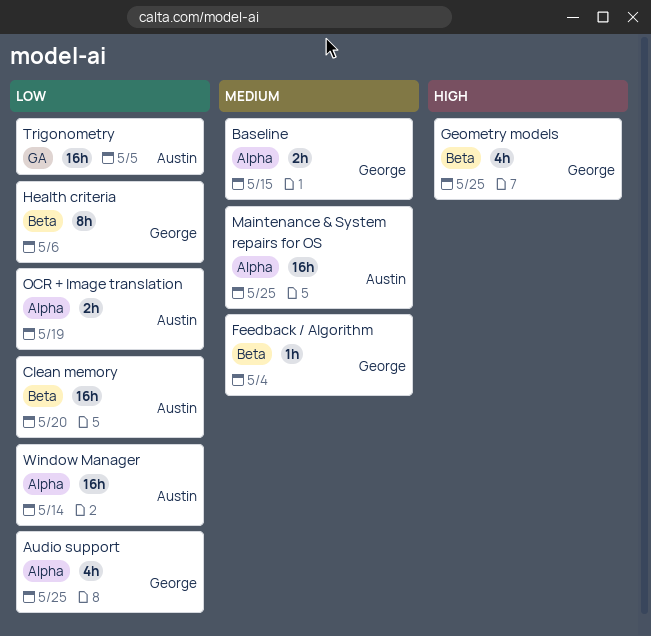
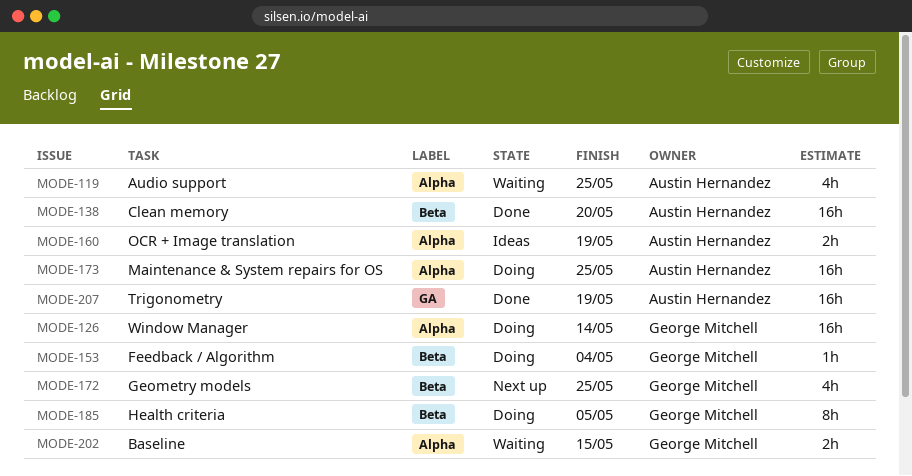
Audio support, owner: George Mitchell -> Austin Hernandez
Health criteria, due: May 6 -> May 5
Trigonometry, due: May 5 -> May 19
Window Manager, owner: Austin Hernandez -> George Mitchell

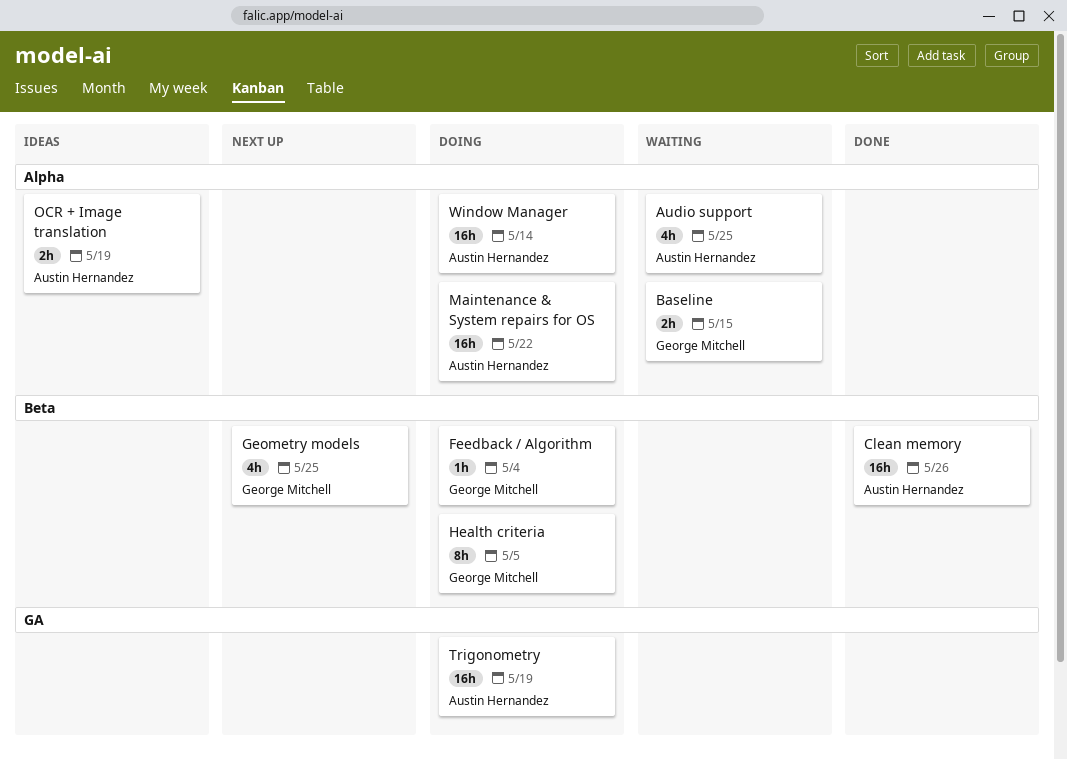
Clean memory, due: May 20 -> May 26
Maintenance & System repairs for OS, due: May 25 -> May 22
Trigonometry, status: Done -> Doing
Window Manager, owner: George Mitchell -> Austin Hernandez

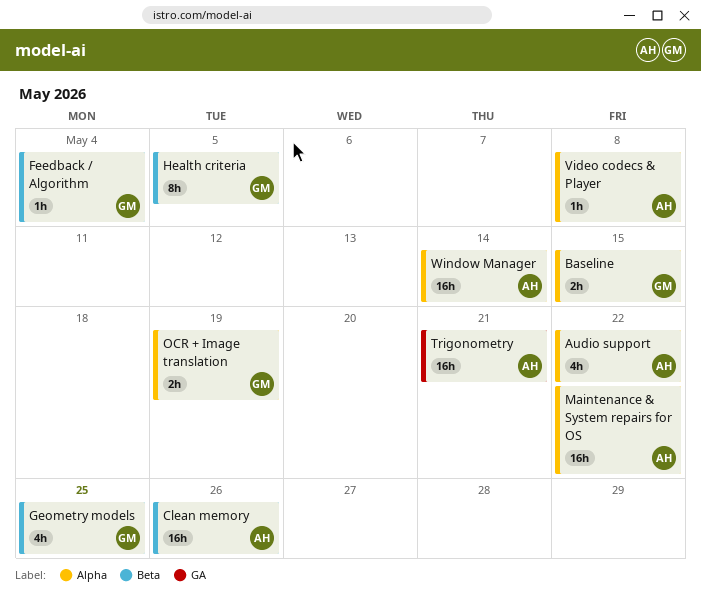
Audio support, due: May 25 -> May 22
OCR + Image translation, owner: Austin Hernandez -> George Mitchell
Trigonometry, due: May 19 -> May 21
Video codecs & Player: none -> present

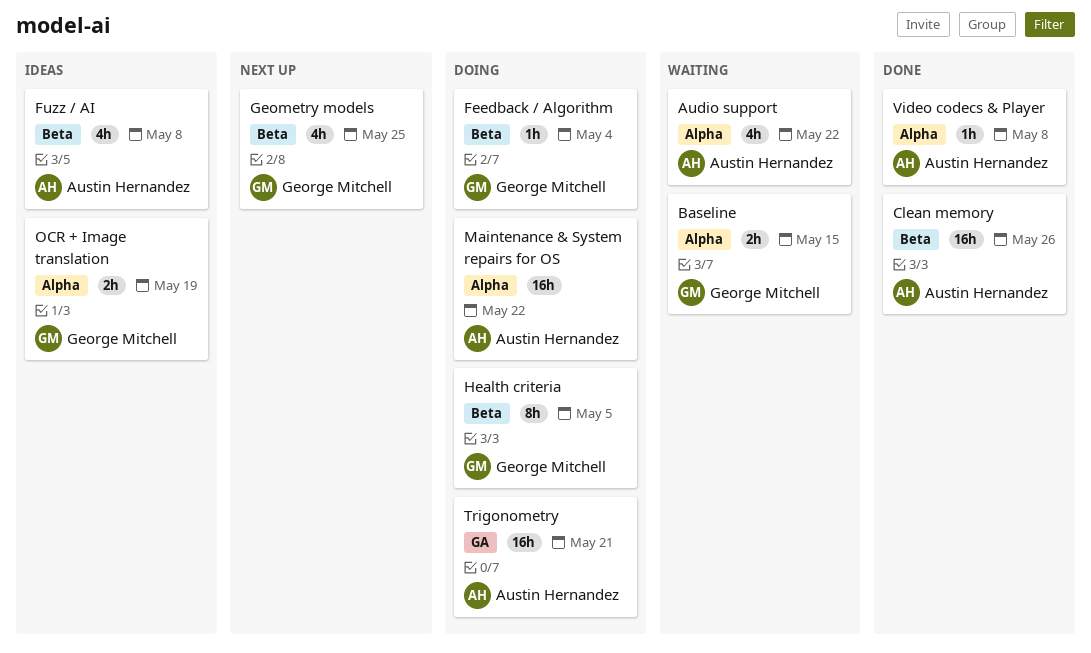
Fuzz / AI: none -> present
Window Manager: present -> none

